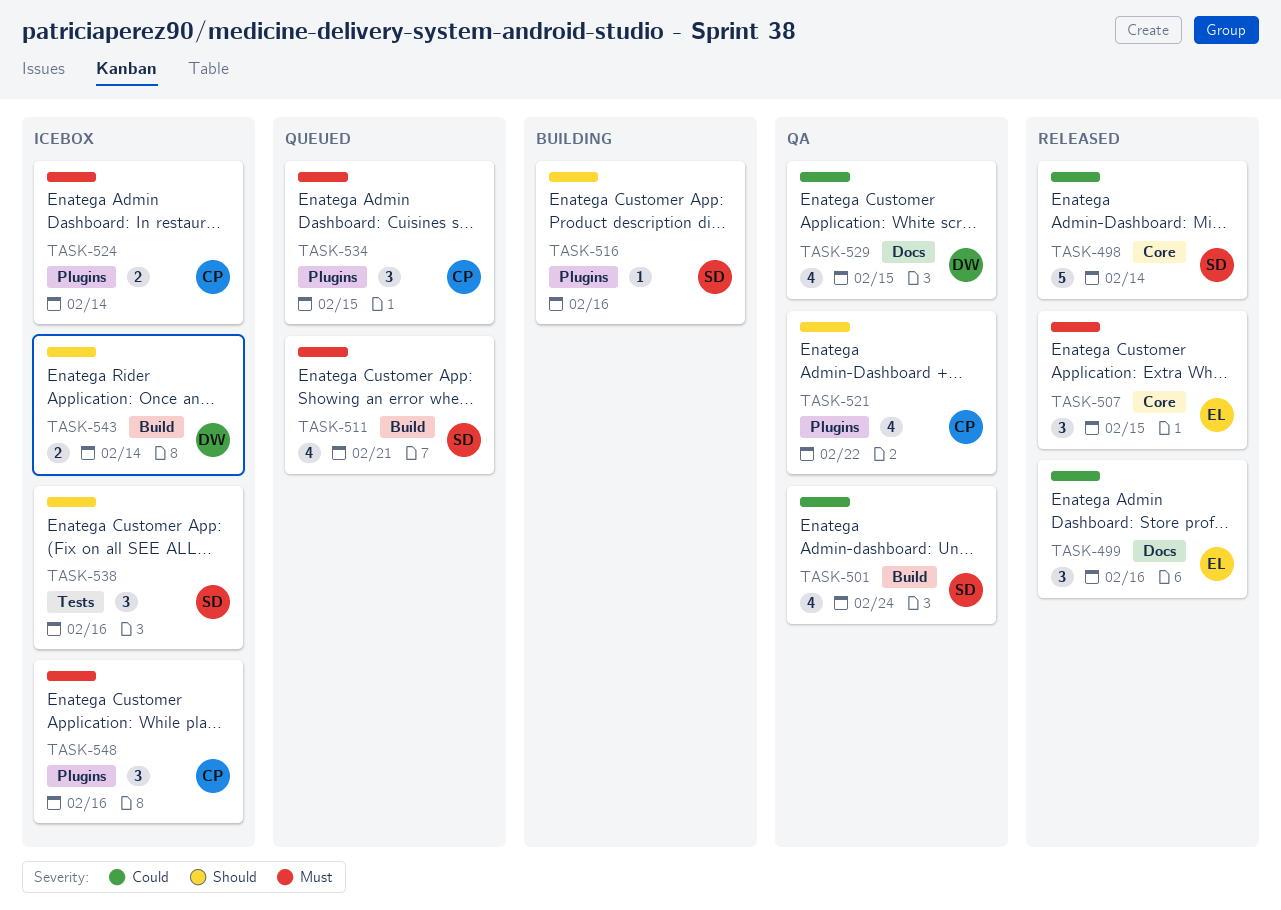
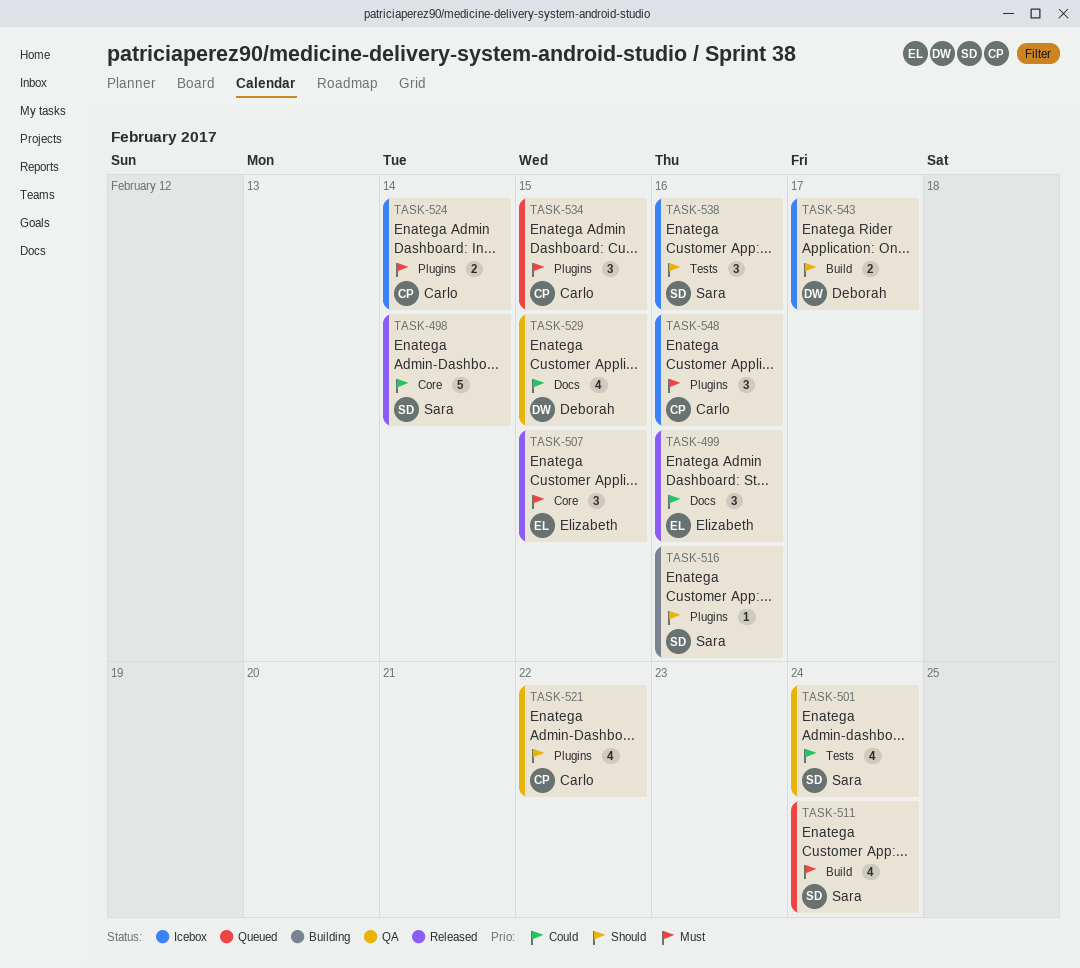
TASK-501, label: Build -> Tests
TASK-511, due: Feb 21 -> Feb 24
TASK-543, due: Feb 14 -> Feb 17

